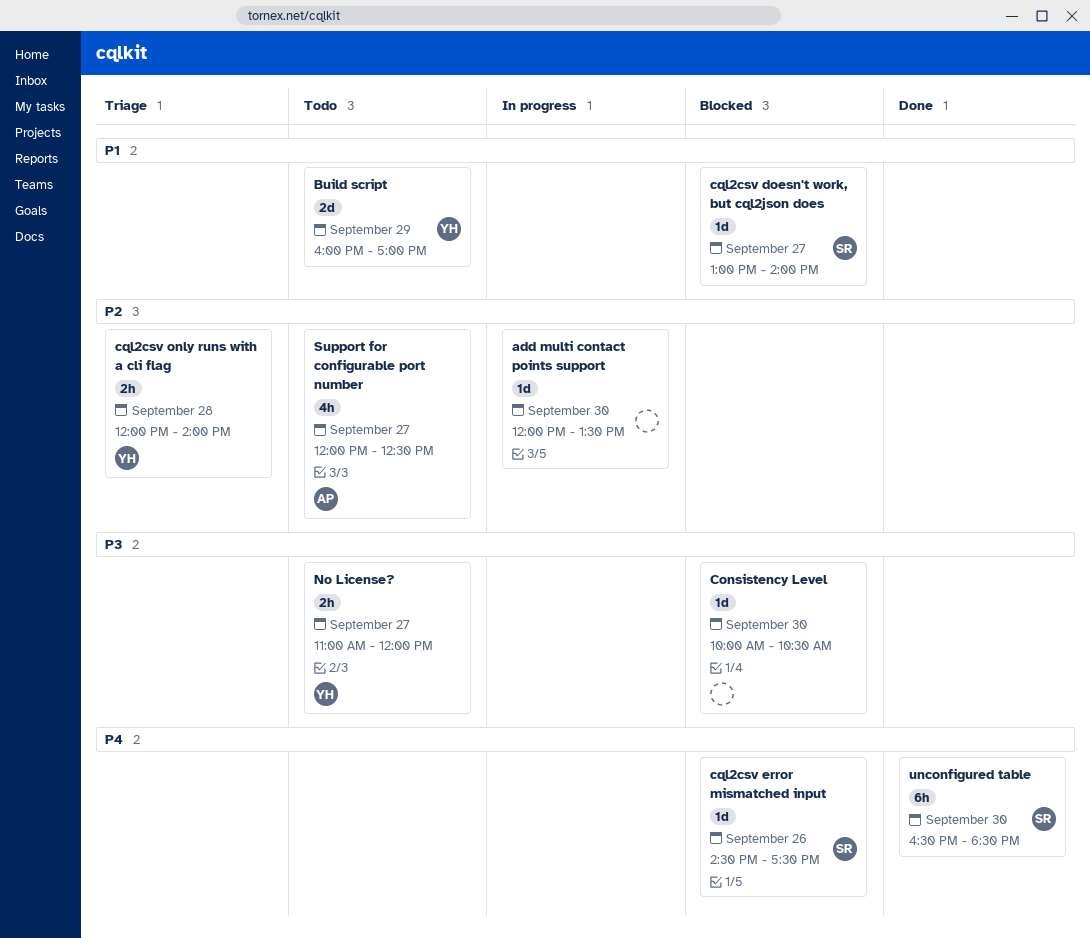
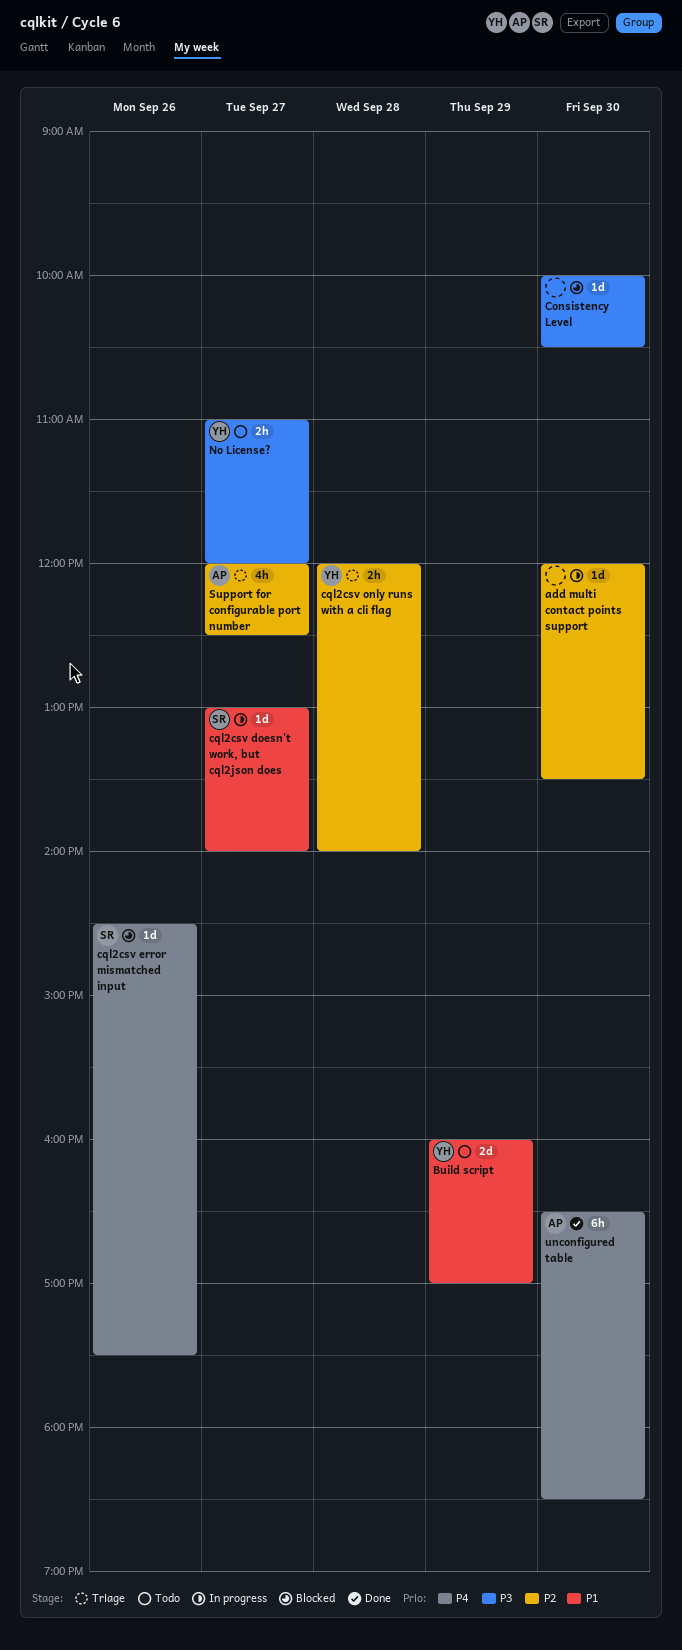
cql2csv doesn't work, but cql2json does, status: Blocked -> In progress
Support for configurable port number, status: Todo -> Triage
unconfigured table, owner: SR -> AP

